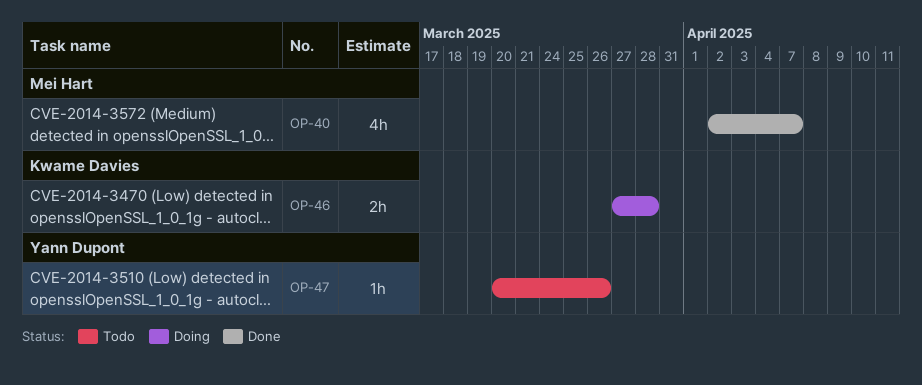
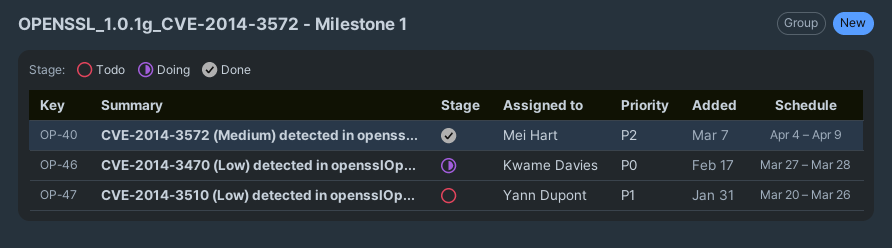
OP-40, start: Apr 2 -> Apr 4
OP-40, due: Apr 7 -> Apr 9

